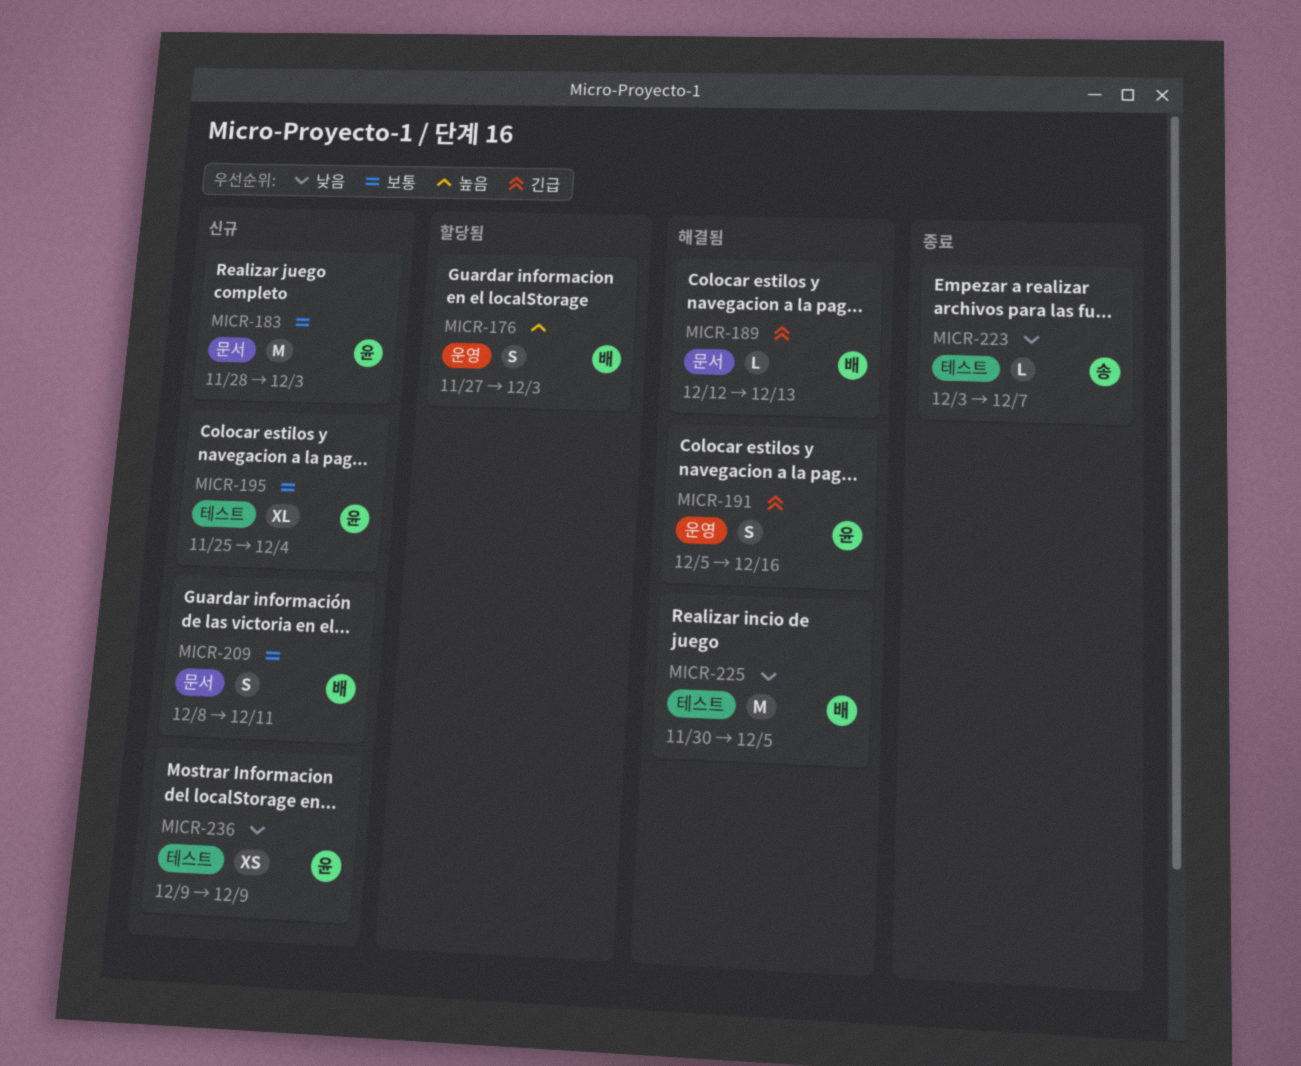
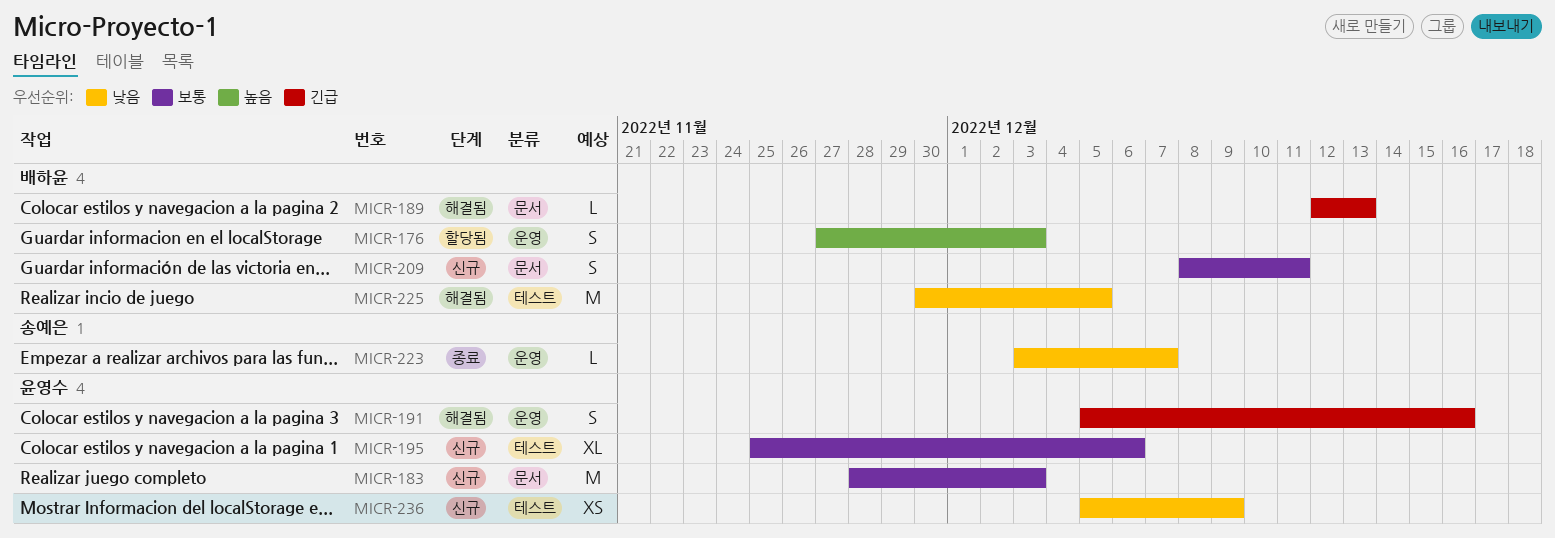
MICR-195, due: Dec 4 -> Dec 6
MICR-223, label: 테스트 -> 운영
MICR-236, start: Dec 9 -> Dec 5

